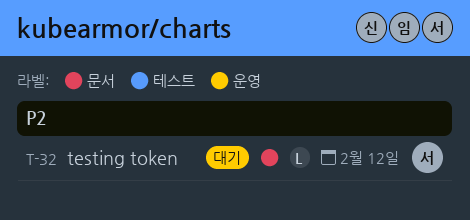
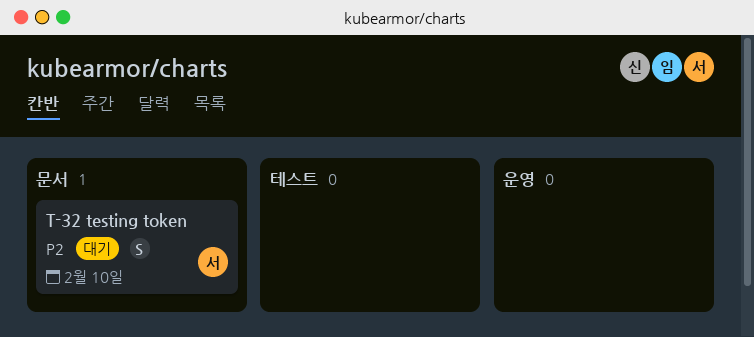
T-32, estimate: L -> S
T-32, due: Feb 12 -> Feb 10

